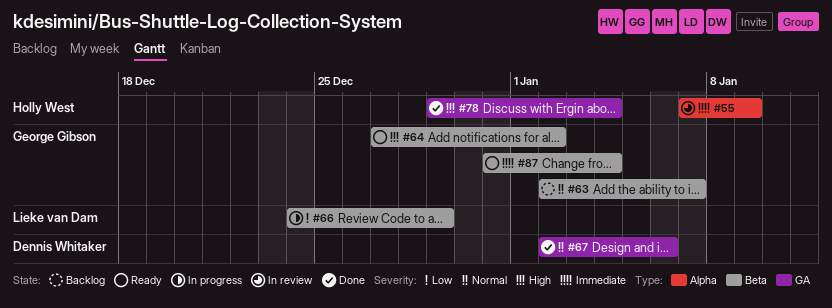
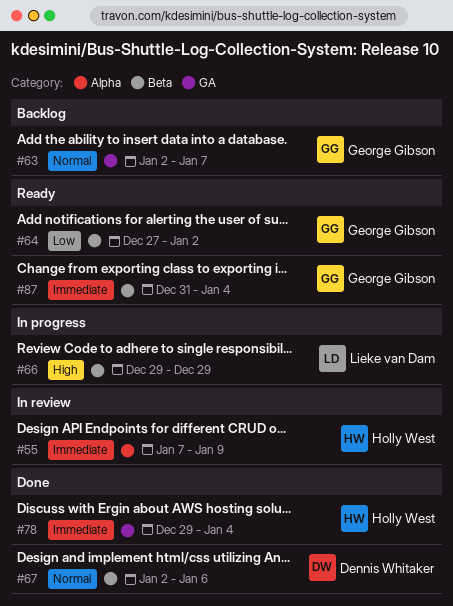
#63, label: Beta -> GA
#64, priority: High -> Low
#66, priority: Low -> High
#66, start: Dec 24 -> Dec 29
#67, label: GA -> Beta
#78, priority: High -> Immediate

